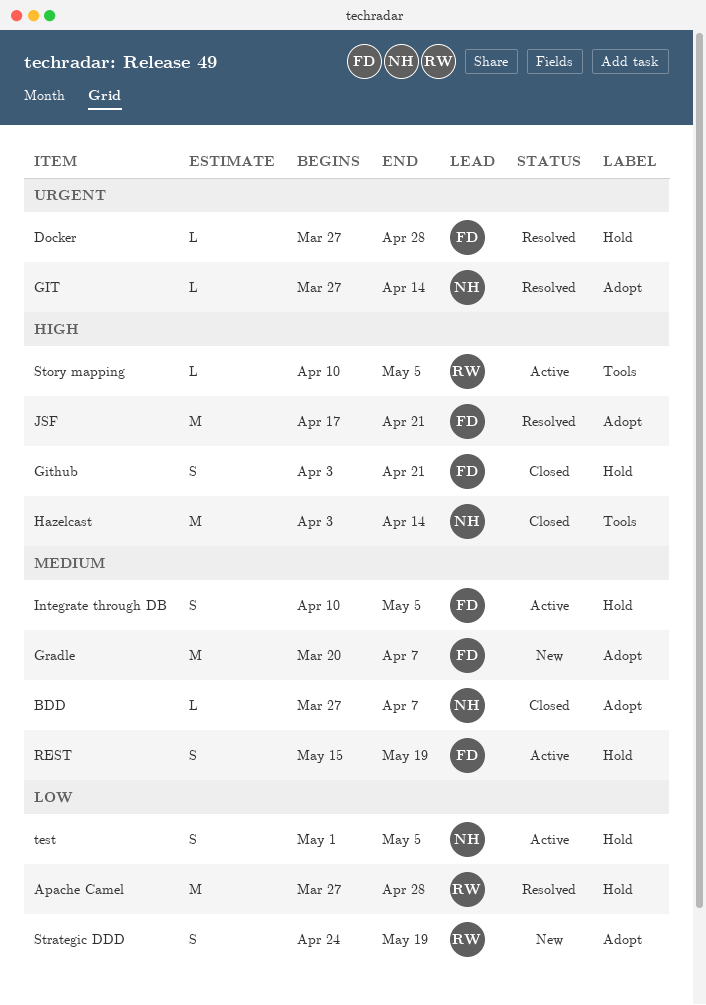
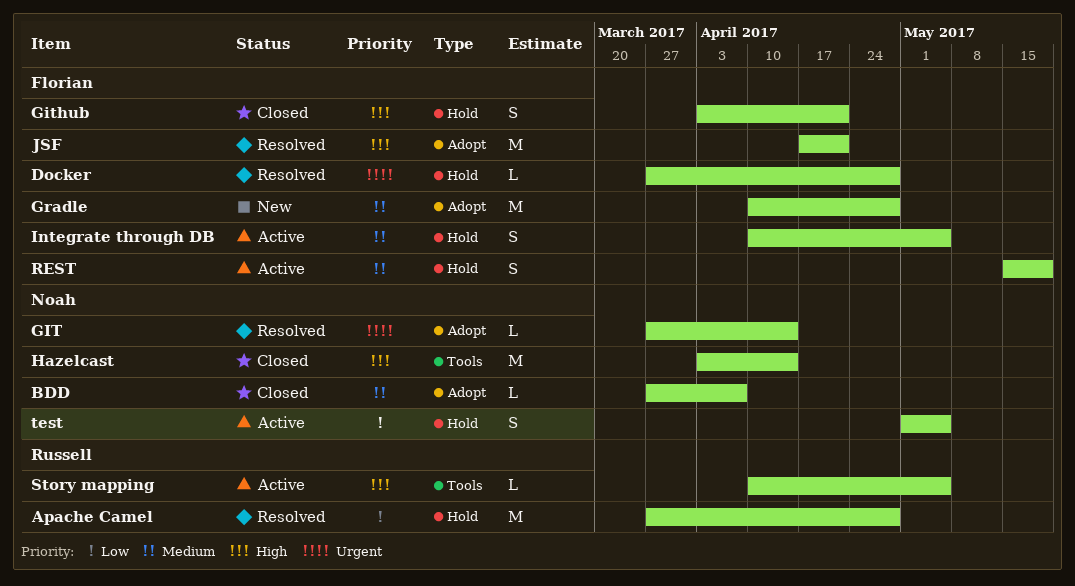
Gradle, start: Mar 20 -> Apr 10
Gradle, due: Apr 7 -> Apr 28
Strategic DDD: present -> none

